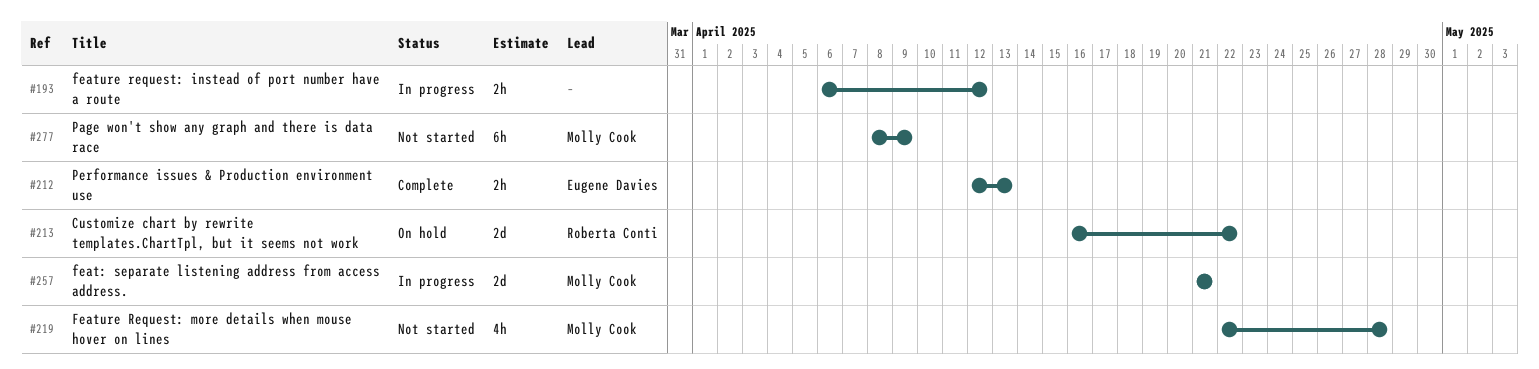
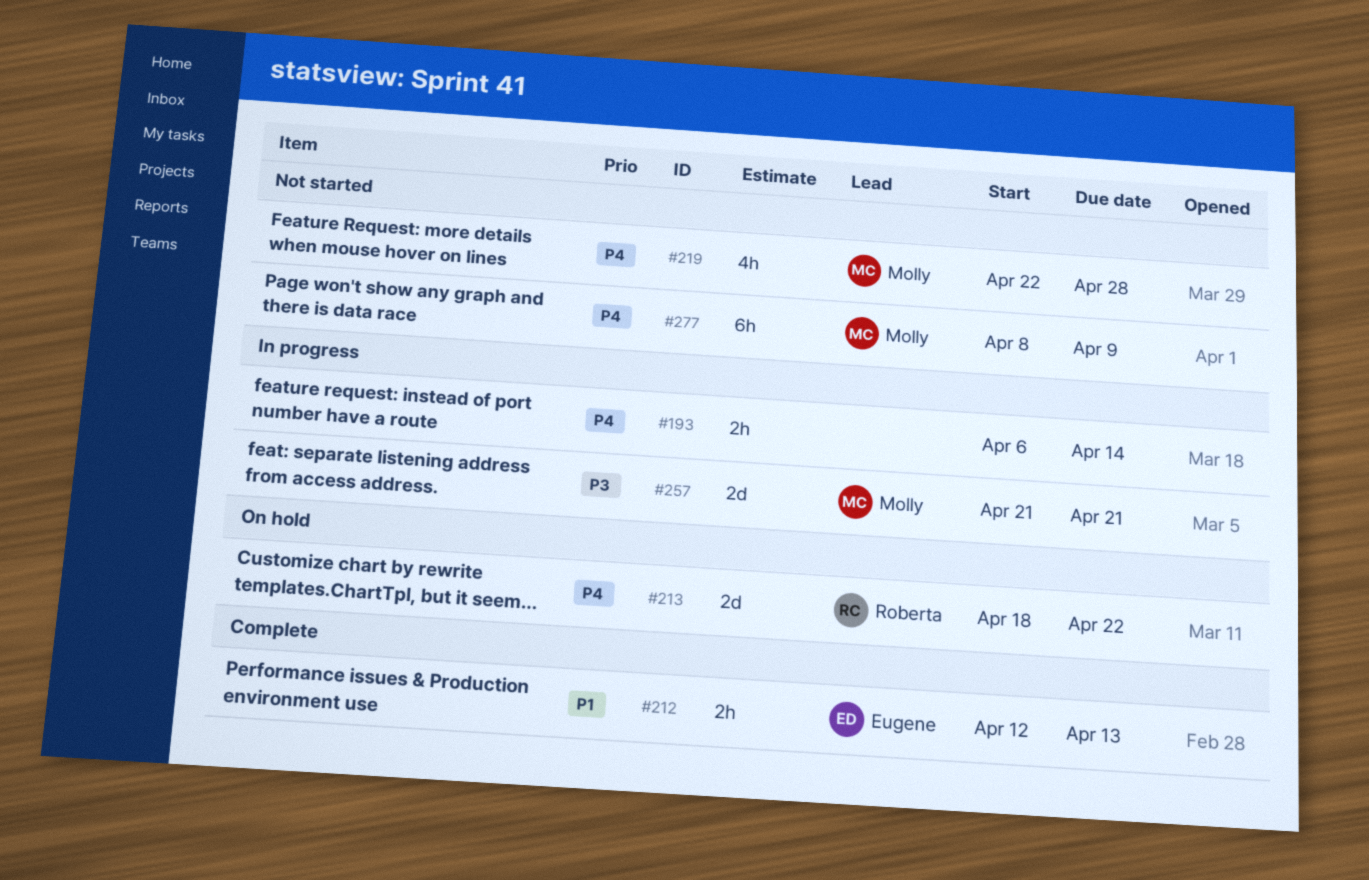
#193, due: Apr 12 -> Apr 14
#213, start: Apr 16 -> Apr 18

